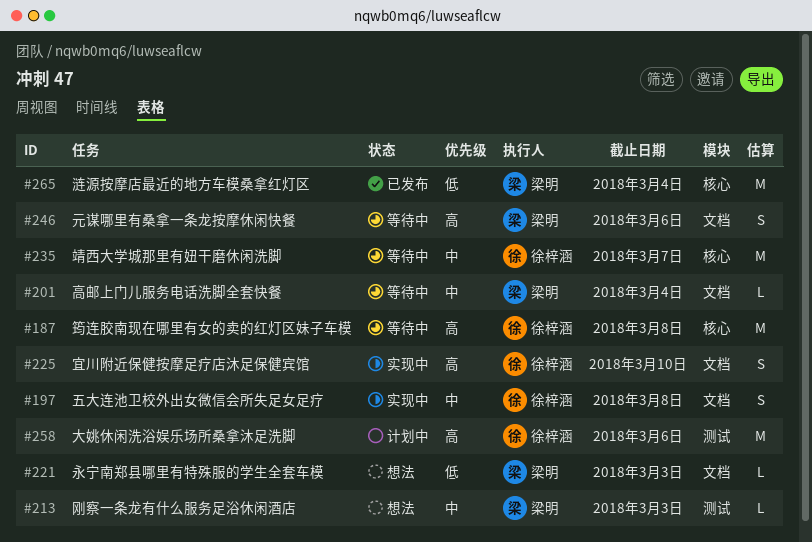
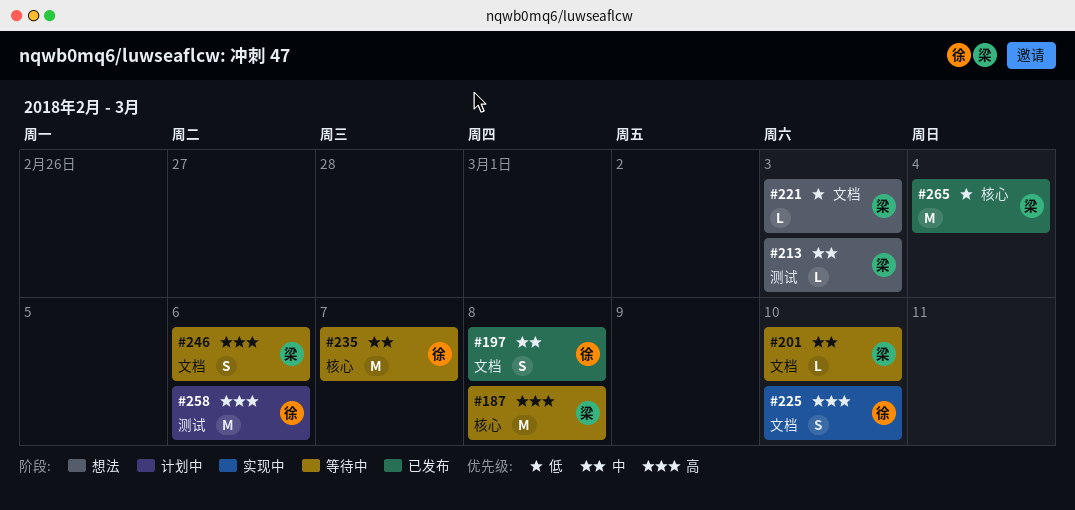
#187, owner: 徐梓涵 -> 梁明
#197, status: 实现中 -> 已发布
#201, due: Mar 4 -> Mar 10

